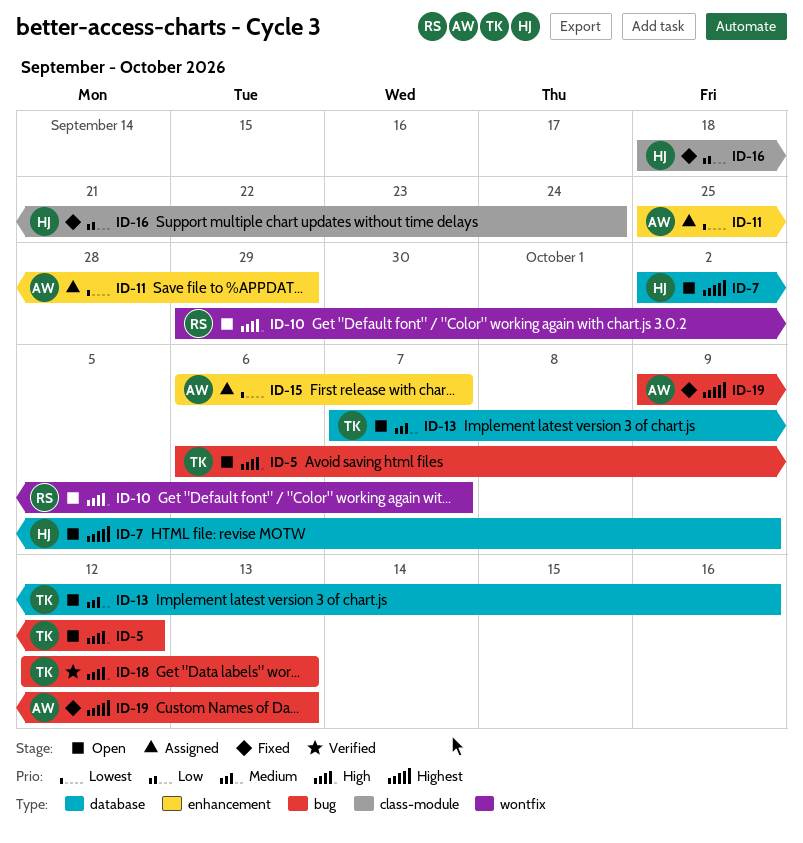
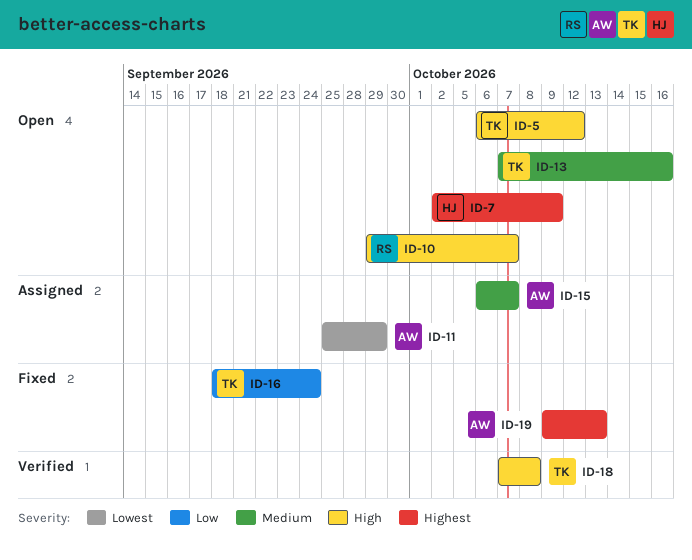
ID-15, priority: Lowest -> Medium
ID-16, owner: HJ -> TK
ID-18, start: Oct 12 -> Oct 7
ID-18, due: Oct 13 -> Oct 8

